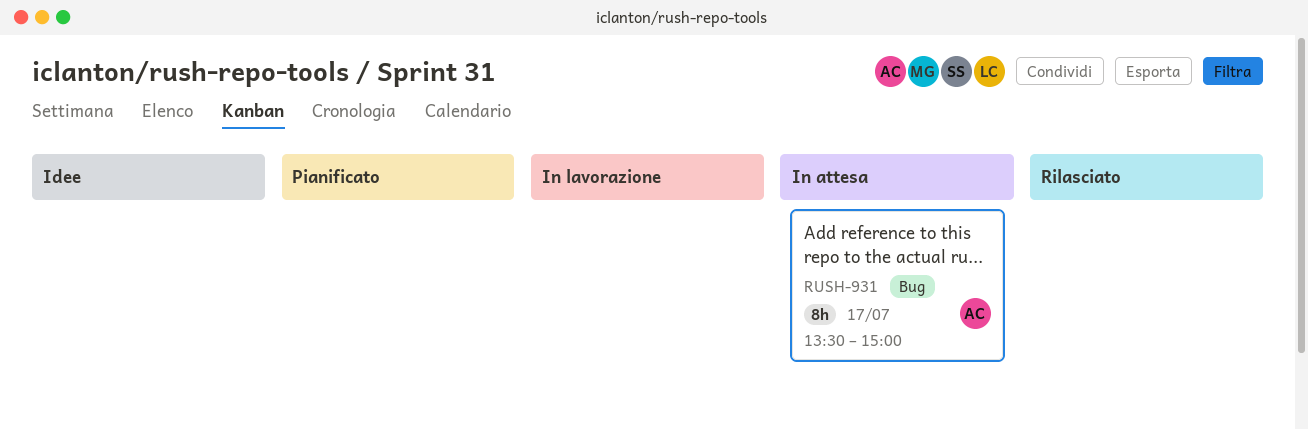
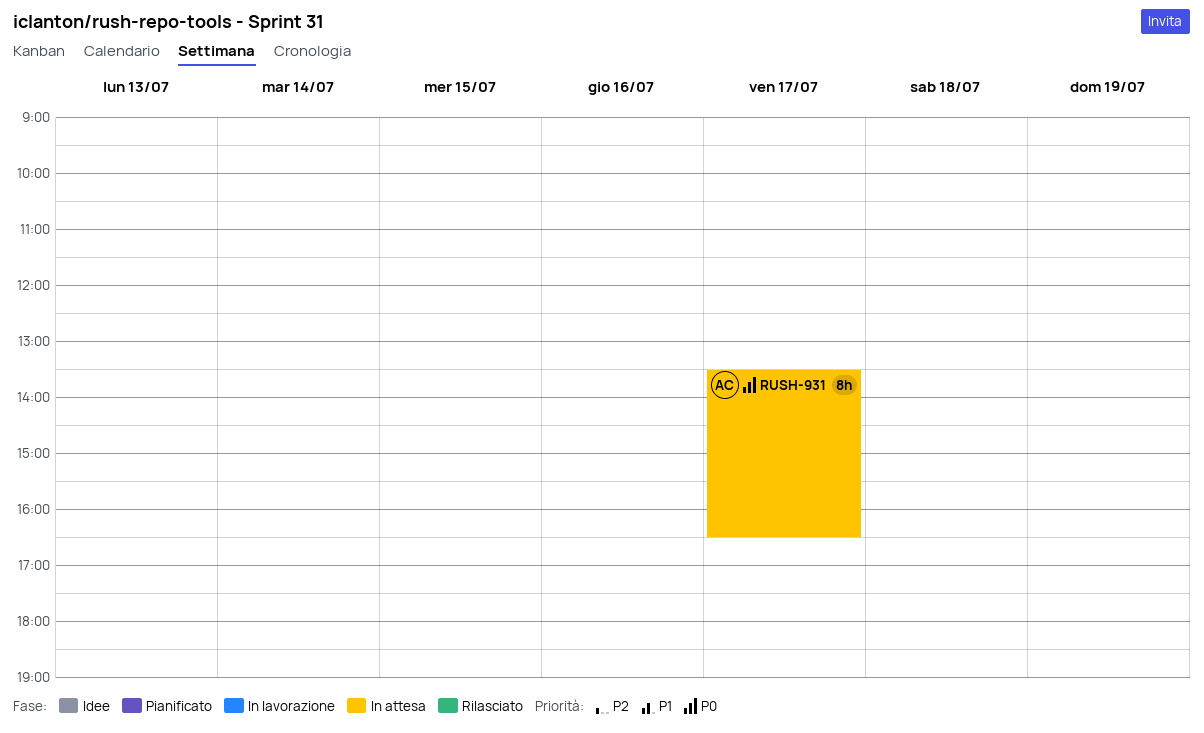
RUSH-931, ends: 15:00 -> 16:30

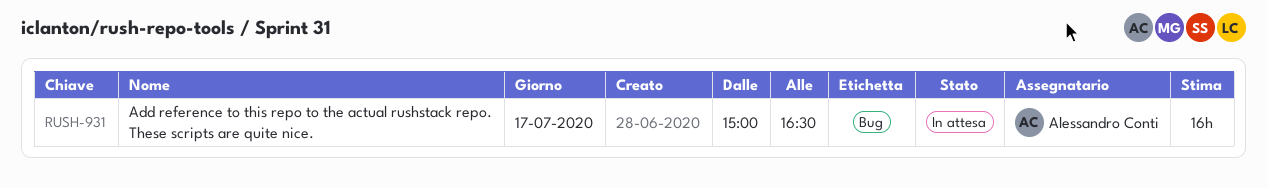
RUSH-931, estimate: 8h -> 16h
RUSH-931, begins: 13:30 -> 15:00

